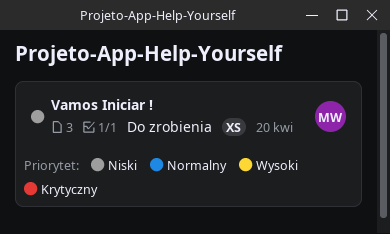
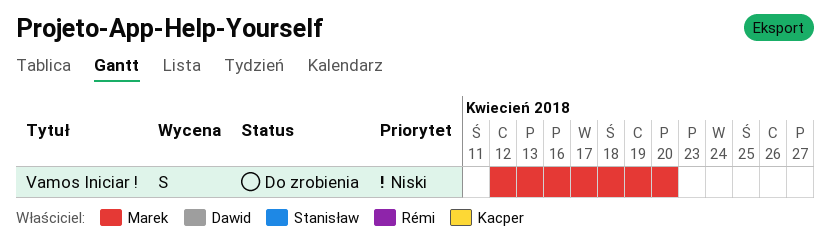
Vamos Iniciar !, estimate: XS -> S

